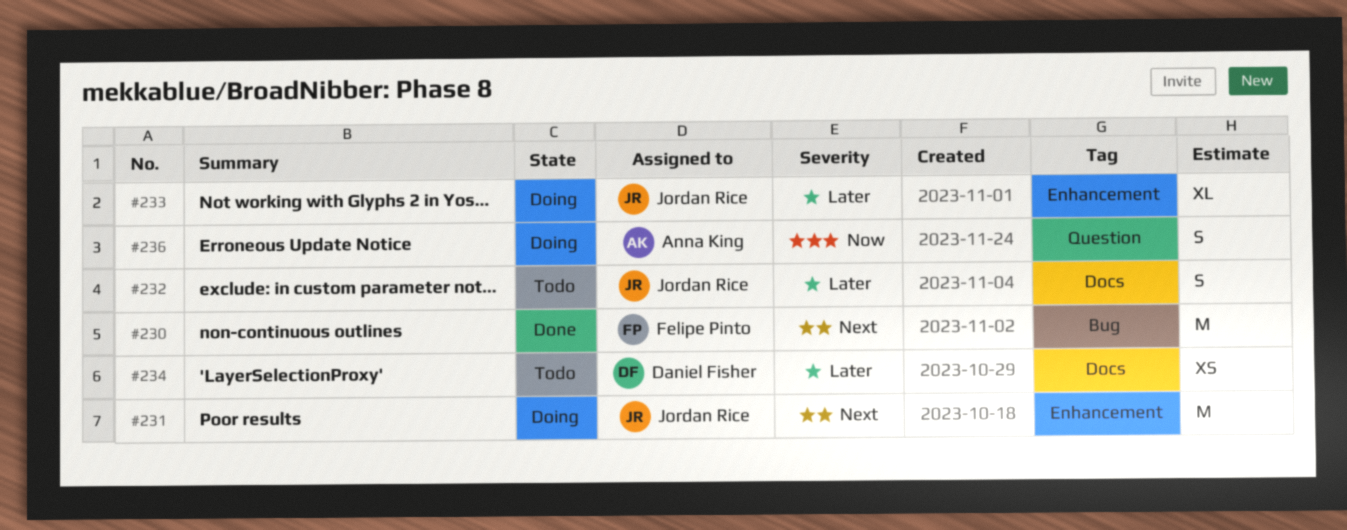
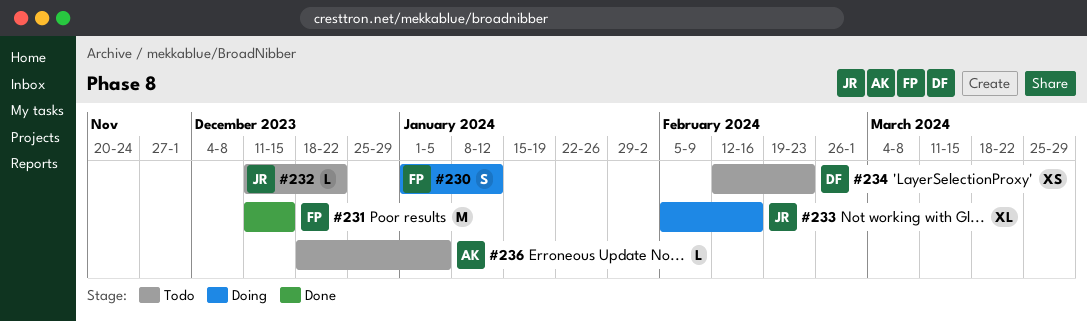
#230, status: Done -> Doing
#230, estimate: M -> S
#231, status: Doing -> Done
#231, owner: Jordan Rice -> Felipe Pinto
#232, estimate: S -> L
#236, status: Doing -> Todo
#236, estimate: S -> L

